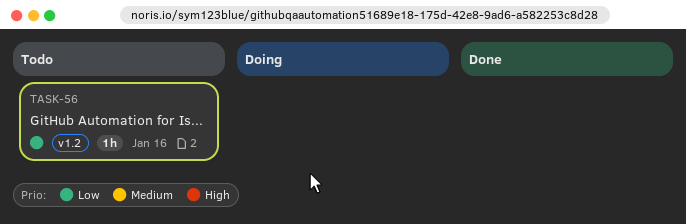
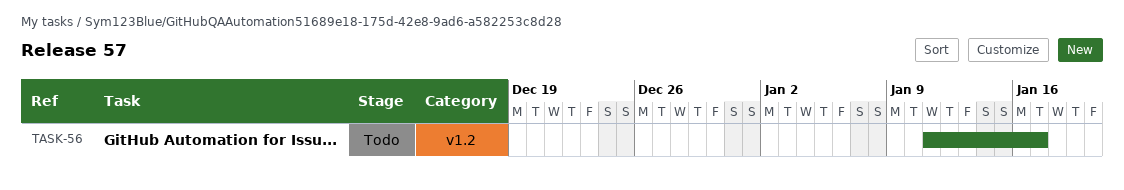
TASK-56, due: Jan 16 -> Jan 17

